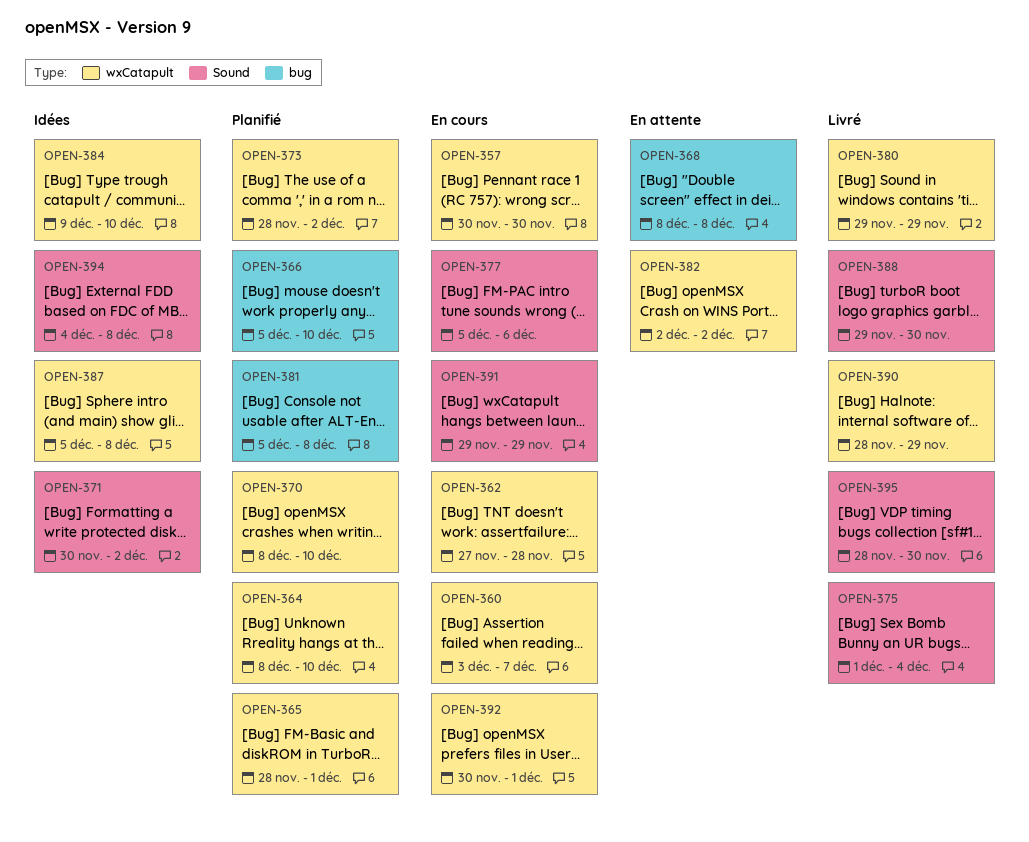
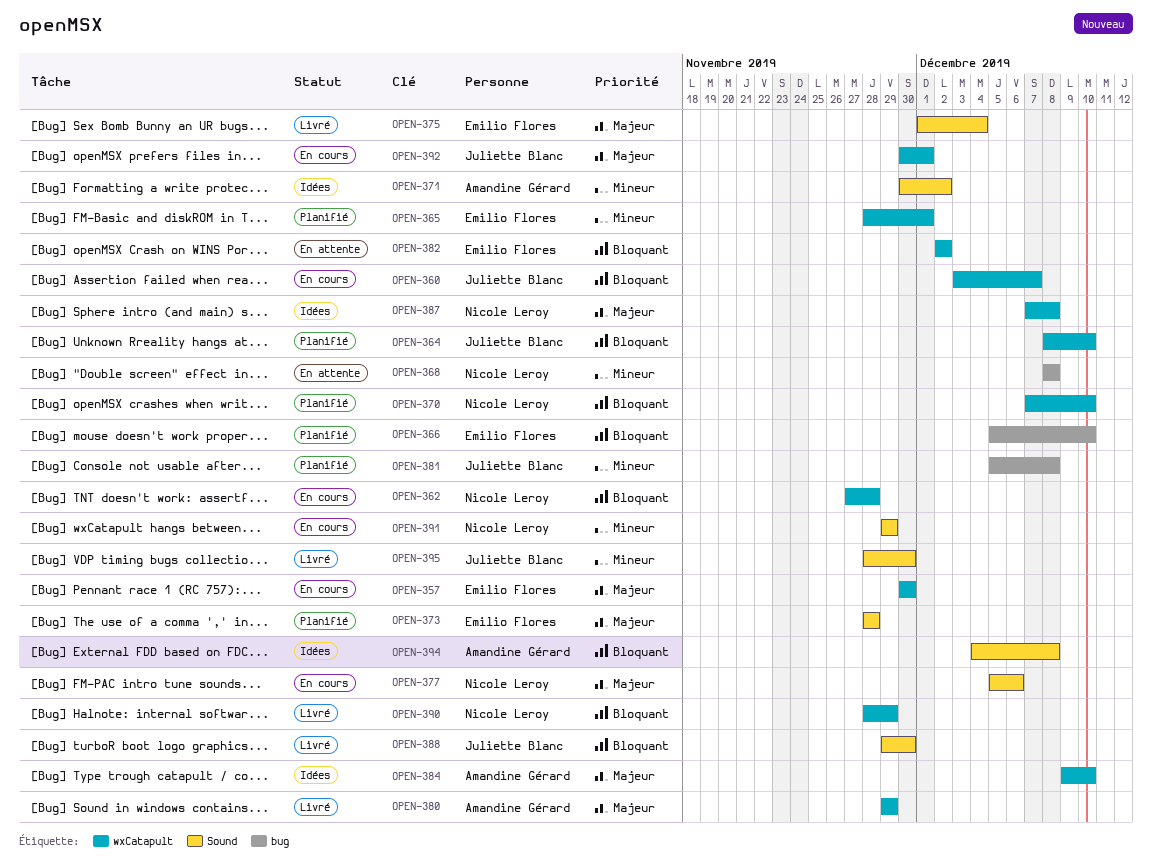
OPEN-370, start: Dec 8 -> Dec 7
OPEN-373, label: wxCatapult -> Sound
OPEN-373, due: Dec 2 -> Nov 28
OPEN-387, start: Dec 5 -> Dec 7

